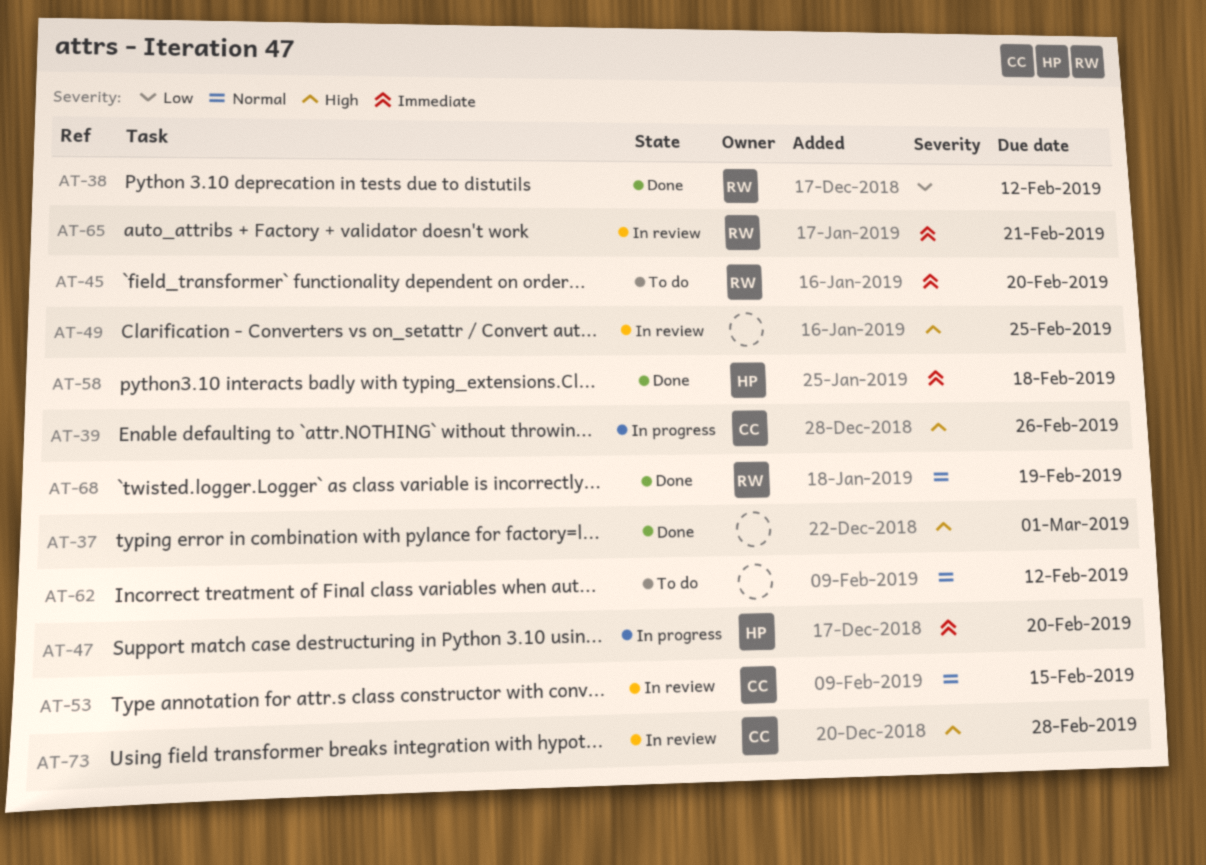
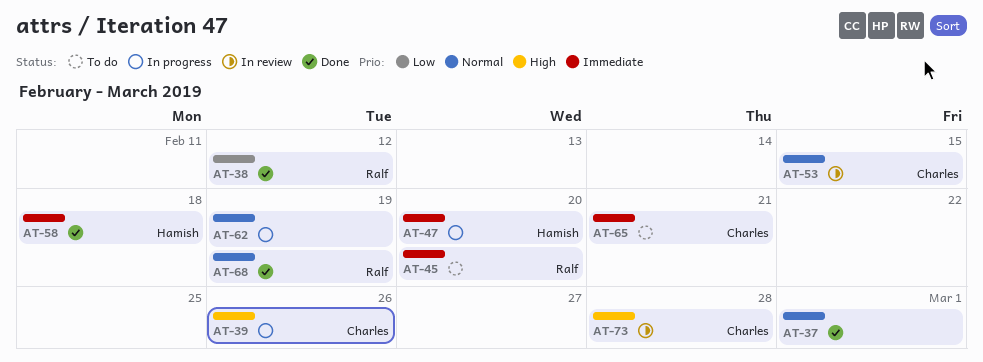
AT-37, priority: High -> Normal
AT-49: present -> none
AT-62, status: To do -> In progress
AT-62, due: Feb 12 -> Feb 19
AT-65, status: In review -> To do
AT-65, owner: Ralf -> Charles

